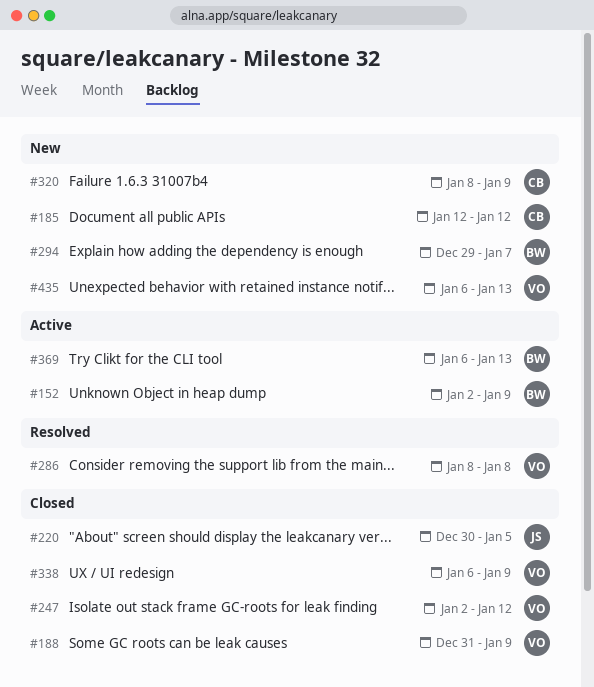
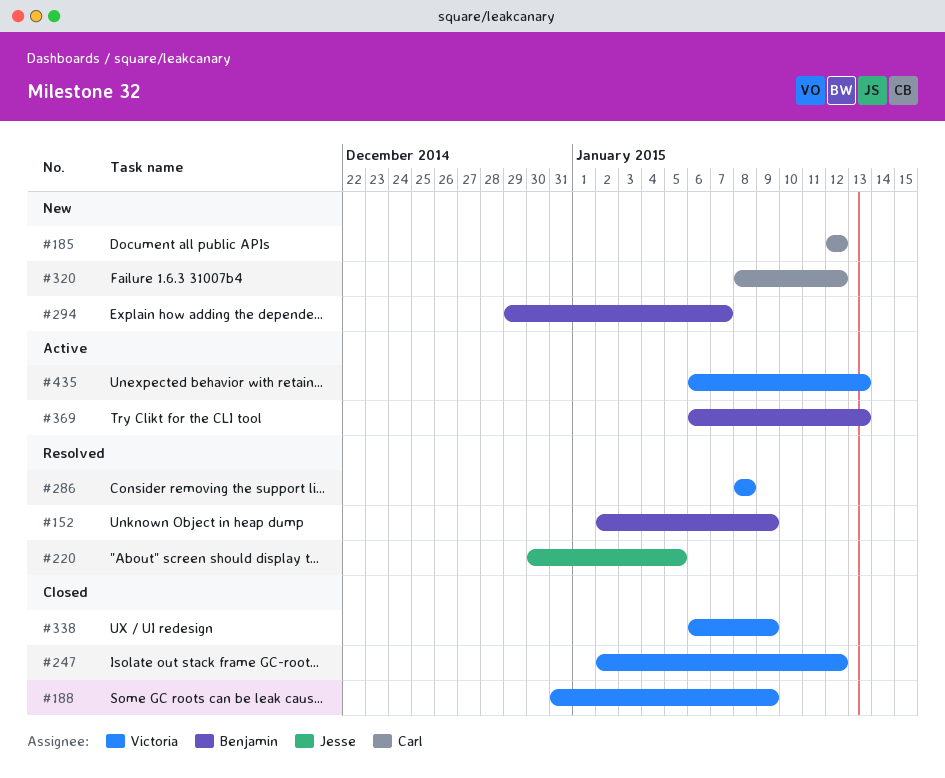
#152, status: Active -> Resolved
#220, status: Closed -> Resolved
#320, due: Jan 9 -> Jan 12
#435, status: New -> Active

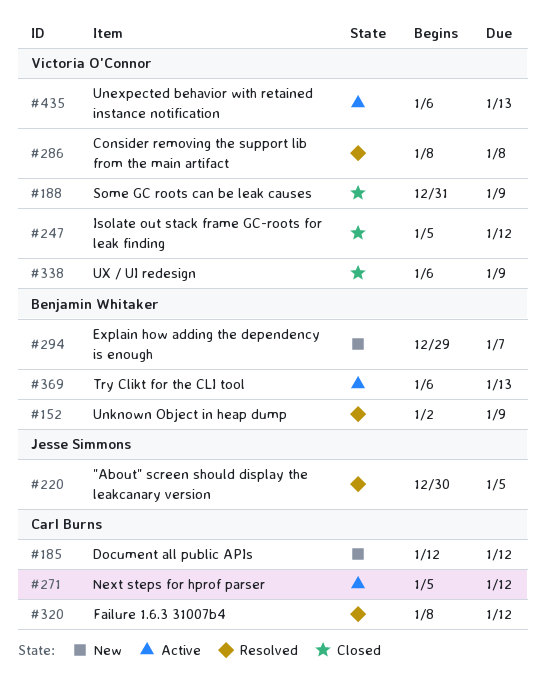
#247, start: Jan 2 -> Jan 5
#271: none -> present
#320, status: New -> Resolved

